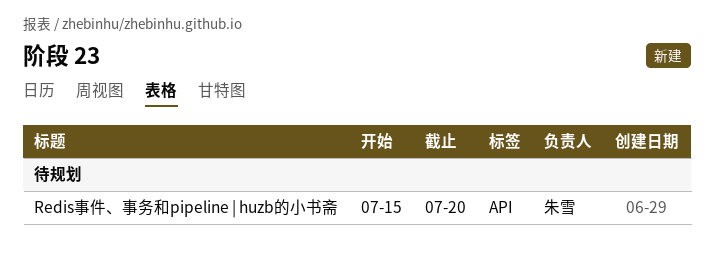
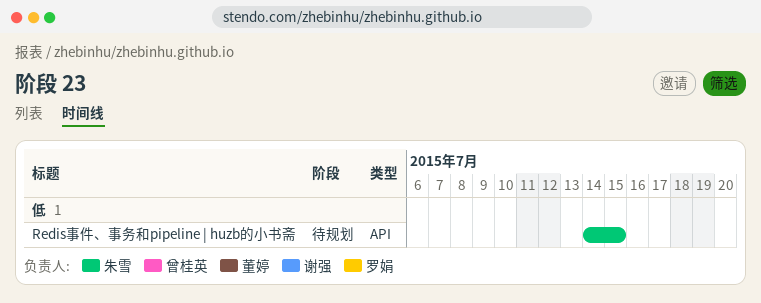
Redis事件、事务和pipeline | huzb的小书斋, start: Jul 15 -> Jul 14
Redis事件、事务和pipeline | huzb的小书斋, due: Jul 20 -> Jul 15

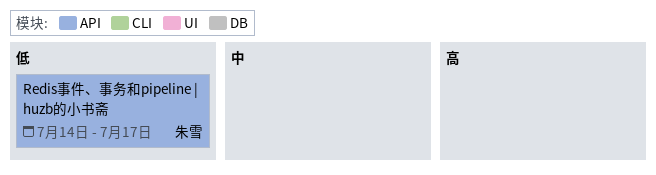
Redis事件、事务和pipeline | huzb的小书斋, due: Jul 15 -> Jul 17

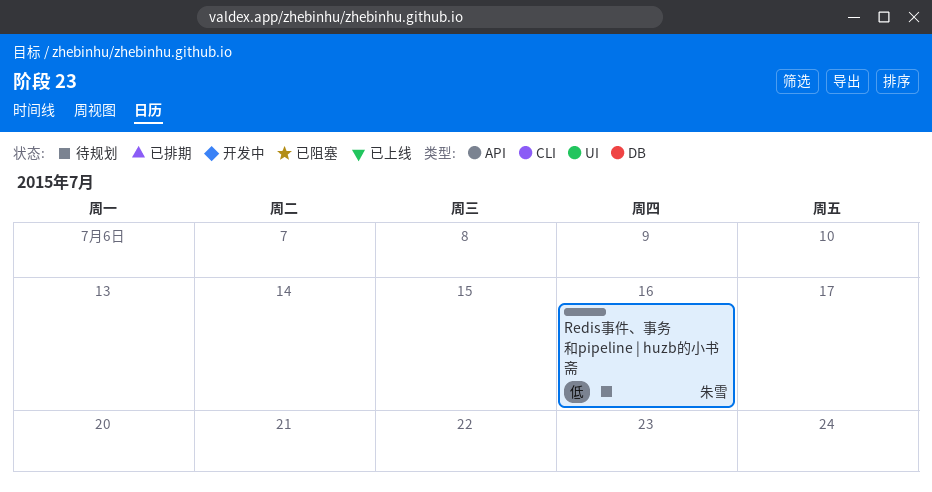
Redis事件、事务和pipeline | huzb的小书斋, due: Jul 17 -> Jul 16

